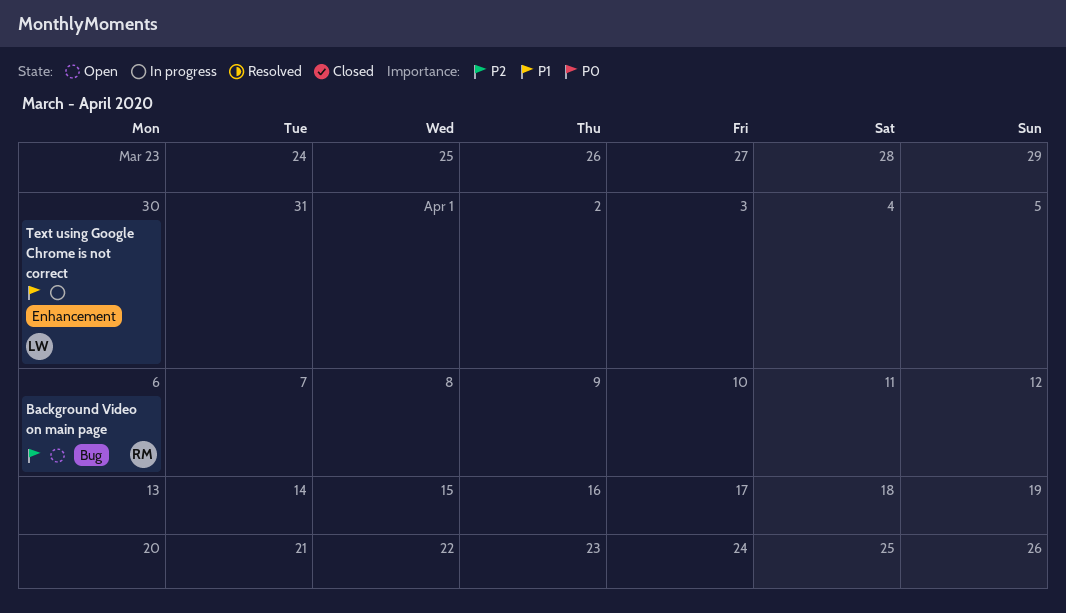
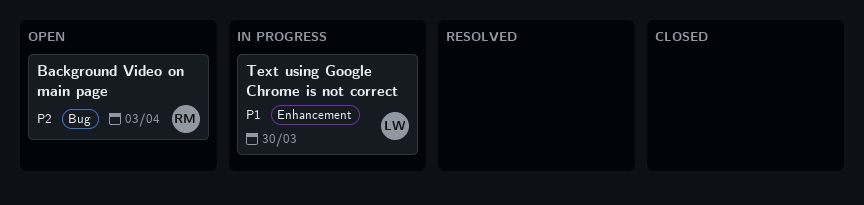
Background Video on main page, due: Apr 6 -> Apr 3

